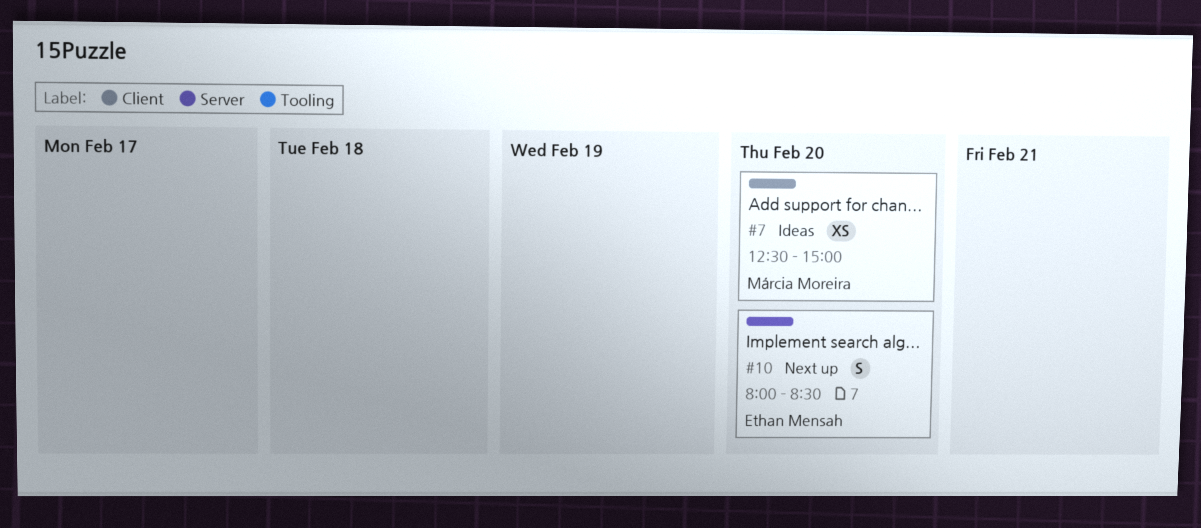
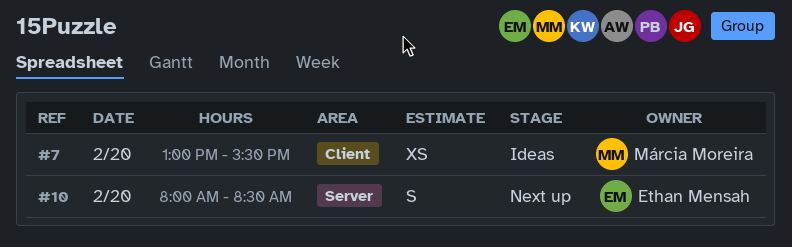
#7, begins: 12:30 -> 13:00
#7, ends: 15:00 -> 15:30

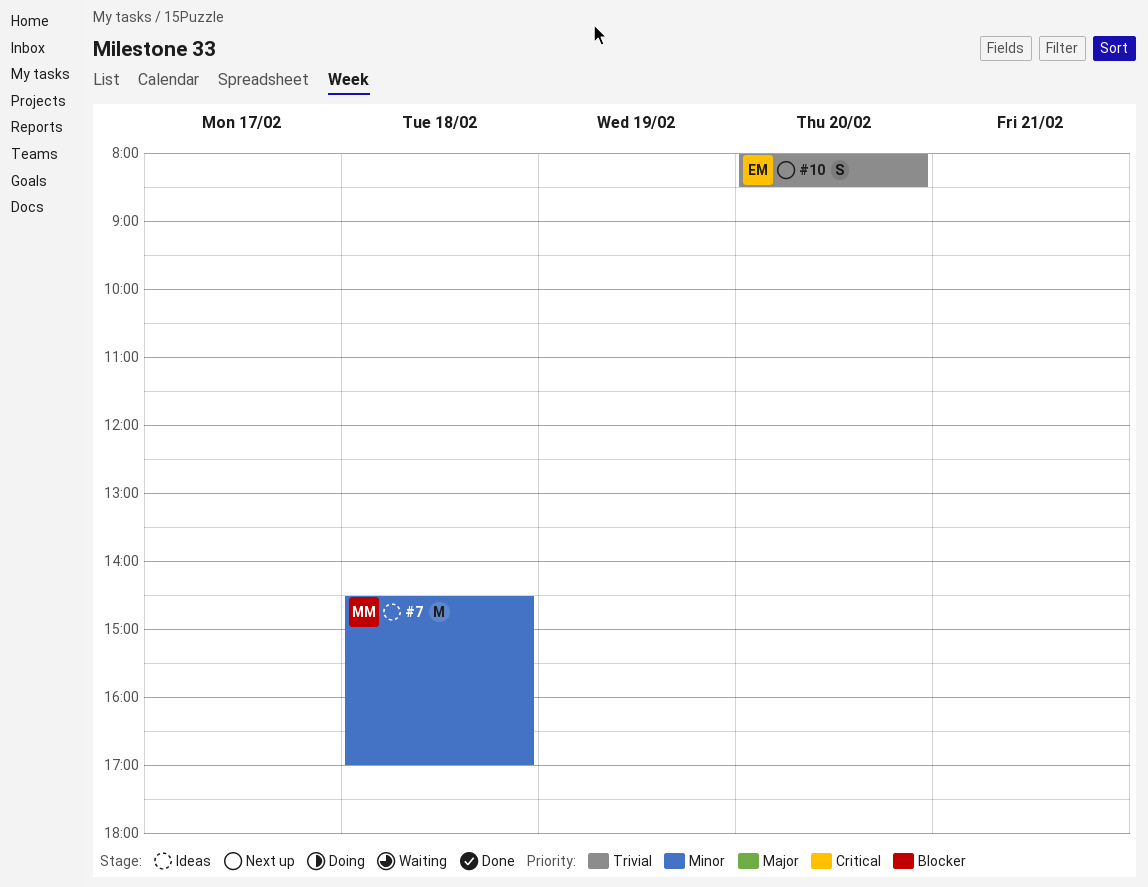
#7, estimate: XS -> M
#7, day: Feb 20 -> Feb 18
#7, begins: 13:00 -> 14:30
#7, ends: 15:30 -> 17:00

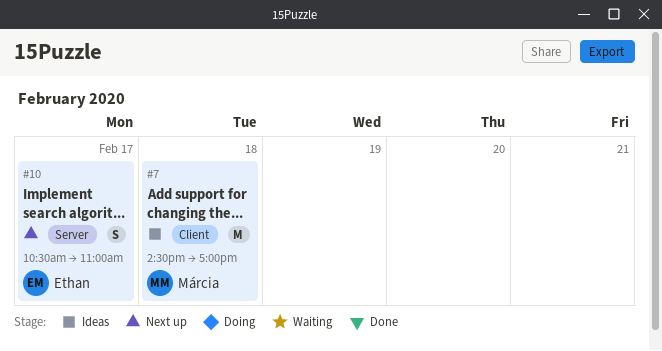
#10, day: Feb 20 -> Feb 17
#10, begins: 08:00 -> 10:30
#10, ends: 08:30 -> 11:00

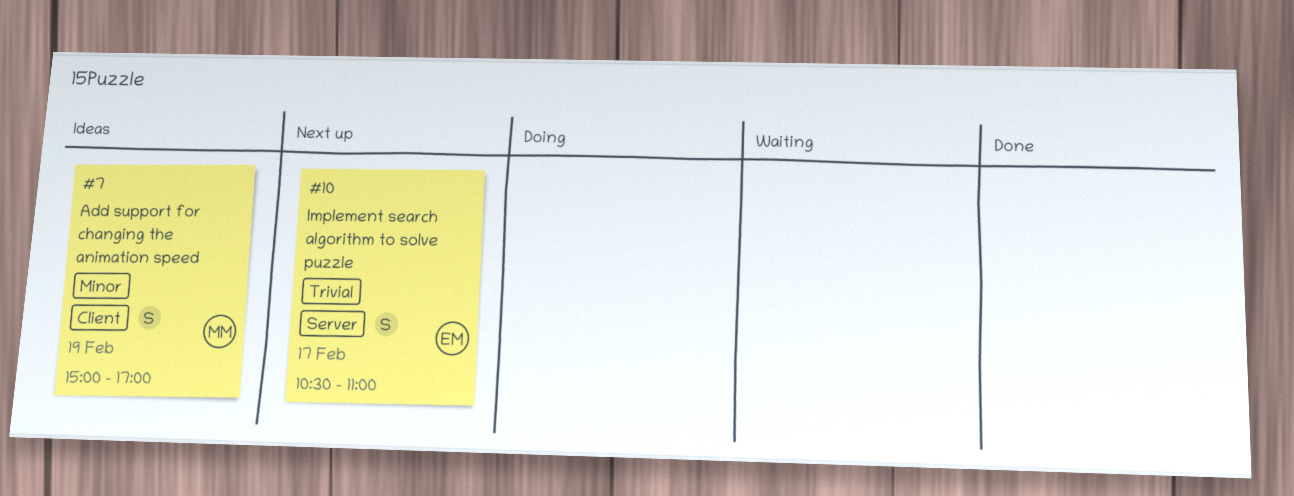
#7, estimate: M -> S
#7, day: Feb 18 -> Feb 19
#7, begins: 14:30 -> 15:00

